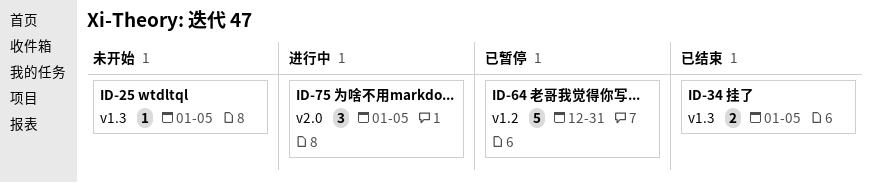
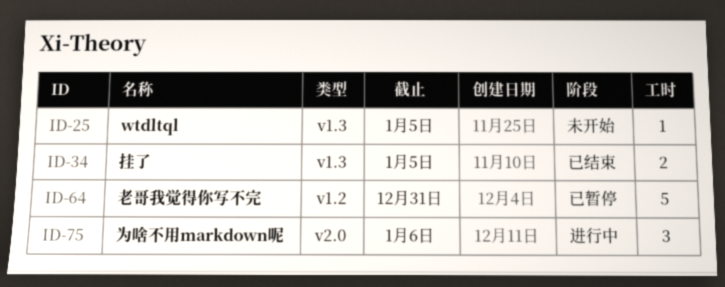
ID-75, due: Jan 5 -> Jan 6

